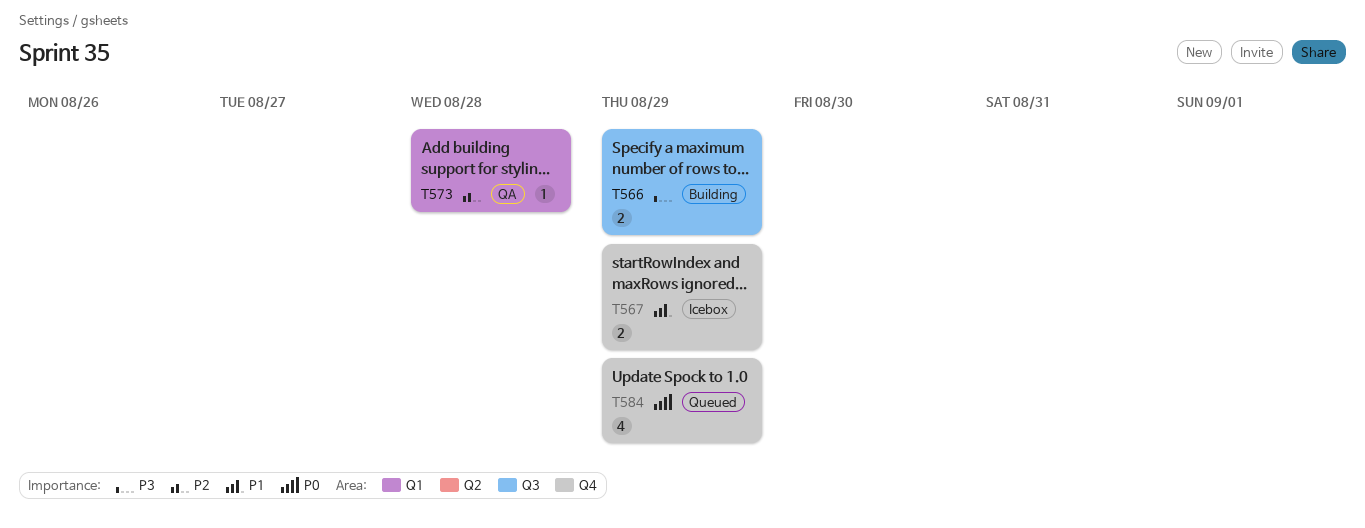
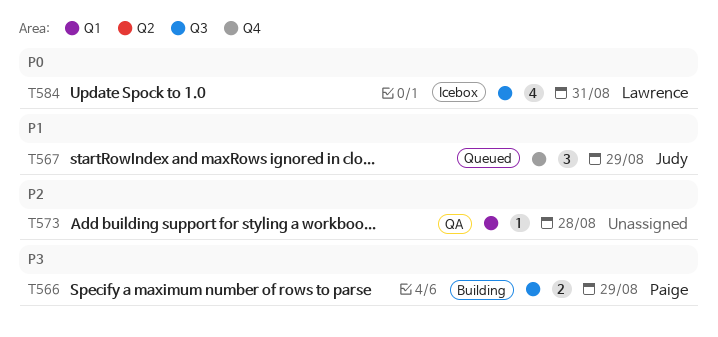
T567, status: Icebox -> Queued
T567, estimate: 2 -> 3
T584, status: Queued -> Icebox
T584, label: Q4 -> Q3
T584, due: Aug 29 -> Aug 31

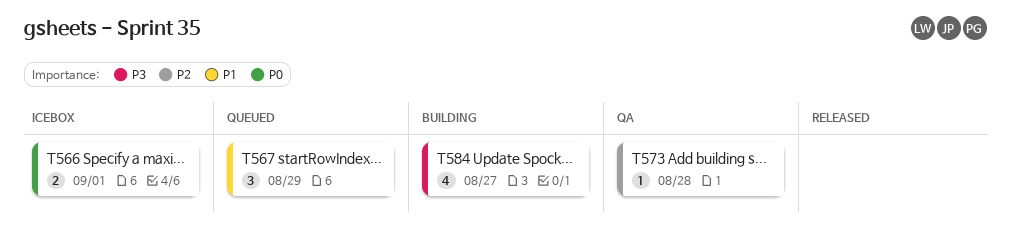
T566, status: Building -> Icebox
T566, priority: P3 -> P0
T566, due: Aug 29 -> Sep 1
T584, status: Icebox -> Building
T584, priority: P0 -> P3
T584, due: Aug 31 -> Aug 27

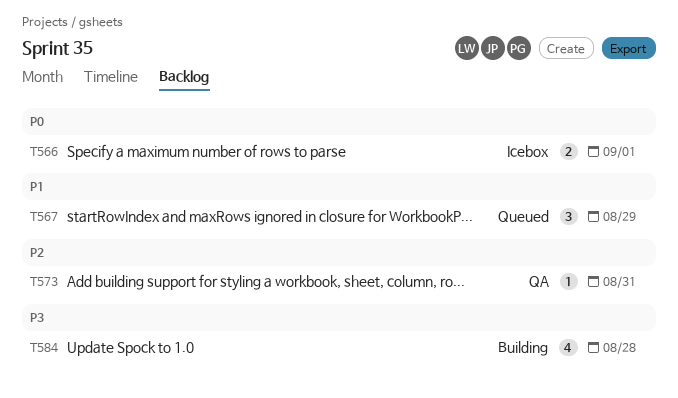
T573, due: Aug 28 -> Aug 31
T584, due: Aug 27 -> Aug 28

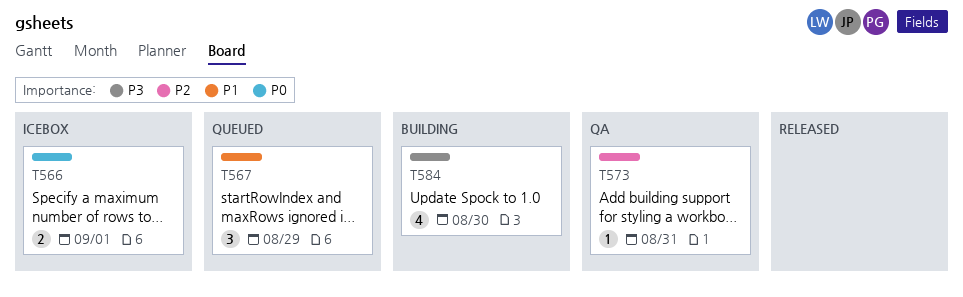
T584, due: Aug 28 -> Aug 30

